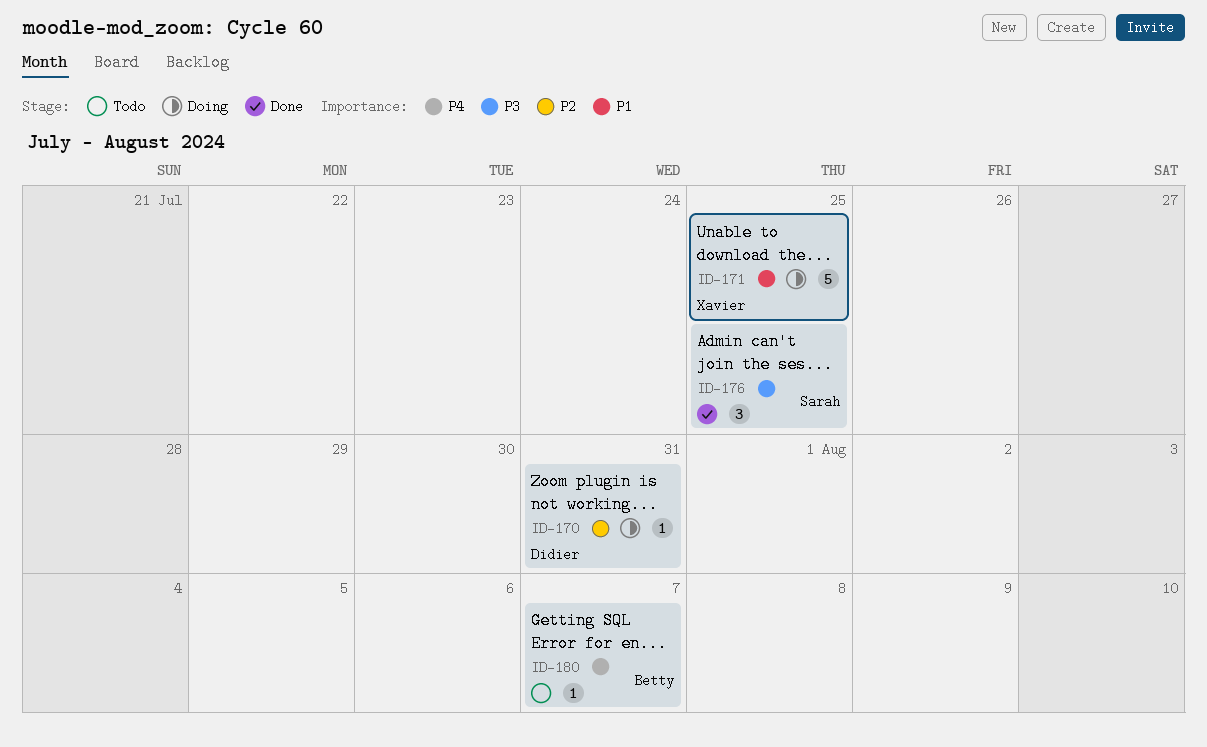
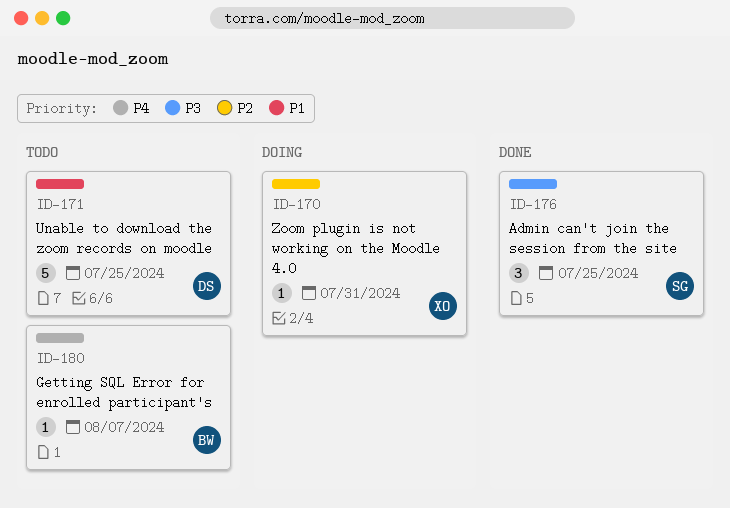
ID-170, owner: Didier -> Xavier
ID-171, status: Doing -> Todo
ID-171, owner: Xavier -> Didier

